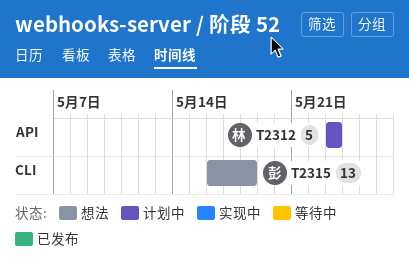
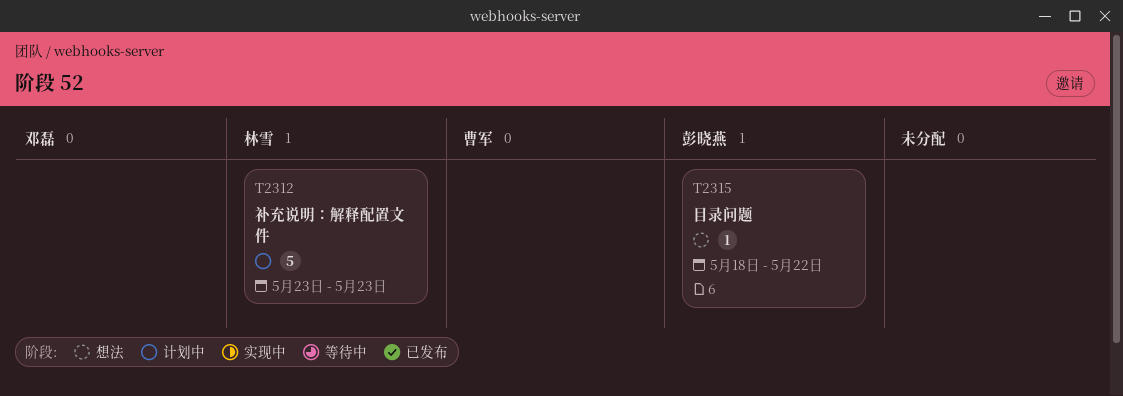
T2315, estimate: 13 -> 1
T2315, start: May 16 -> May 18
T2315, due: May 18 -> May 22

